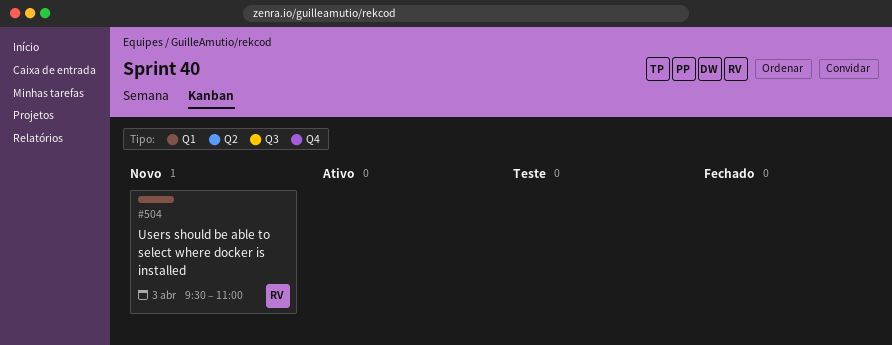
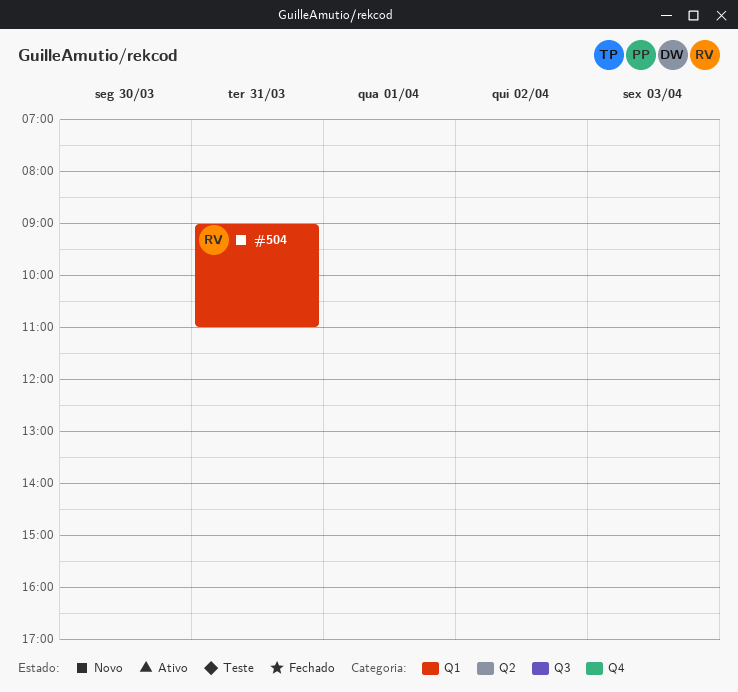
#504, day: Apr 3 -> Mar 31
#504, begins: 09:30 -> 09:00

